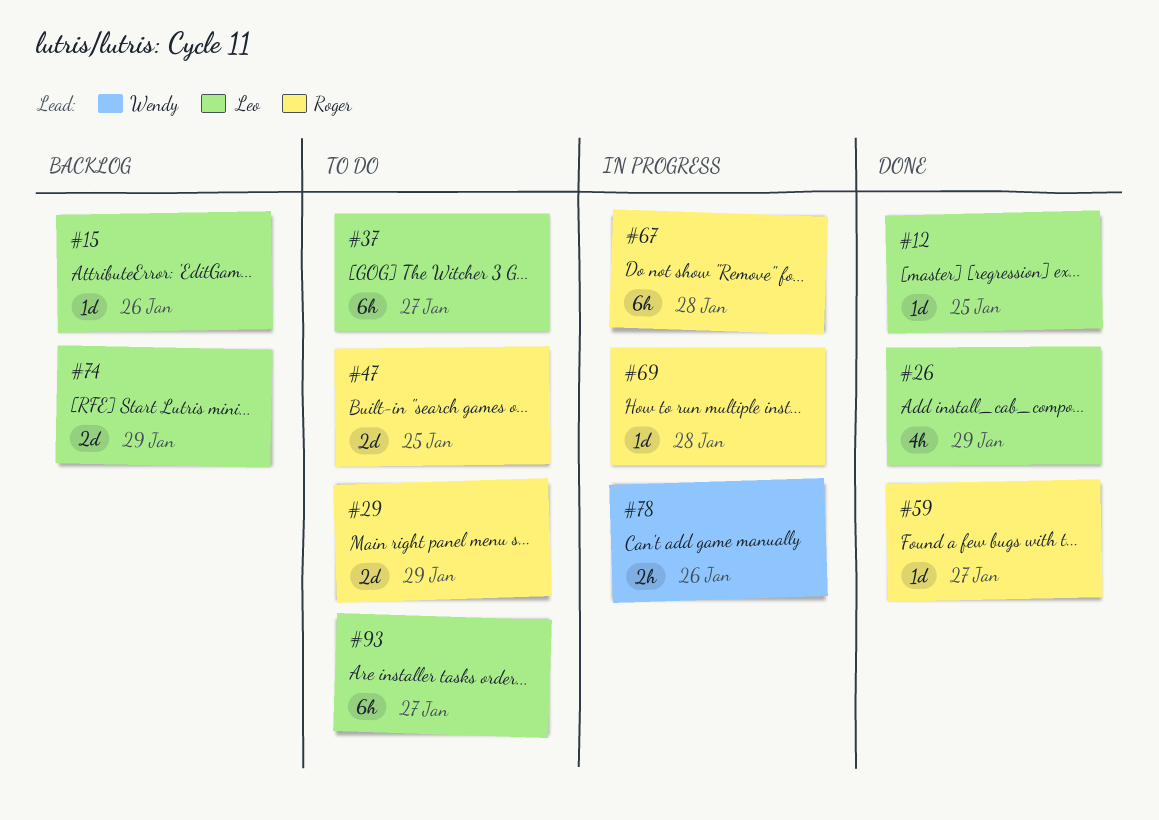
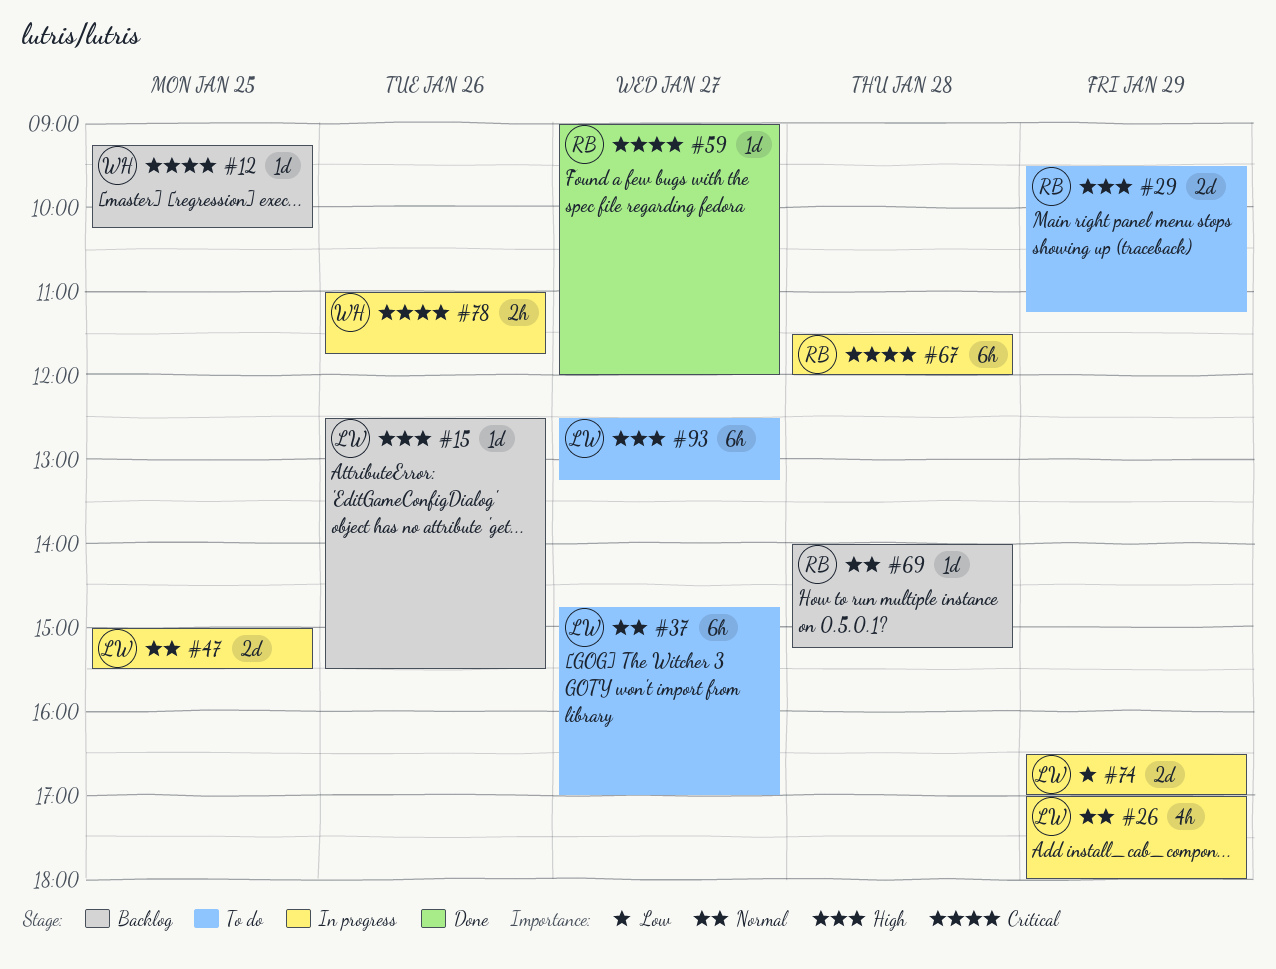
#12, status: Done -> Backlog
#12, owner: Leo -> Wendy
#26, status: Done -> In progress
#47, status: To do -> In progress
#47, owner: Roger -> Leo
#69, status: In progress -> Backlog
#74, status: Backlog -> In progress

